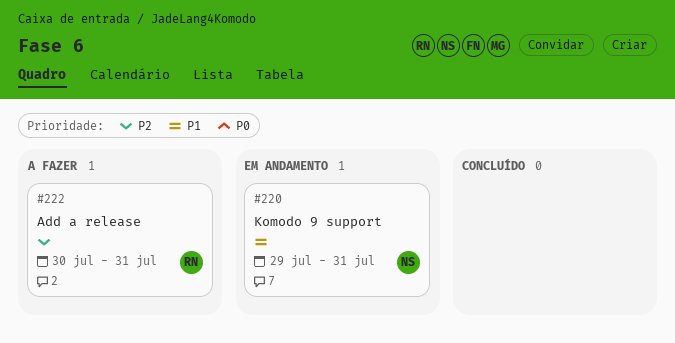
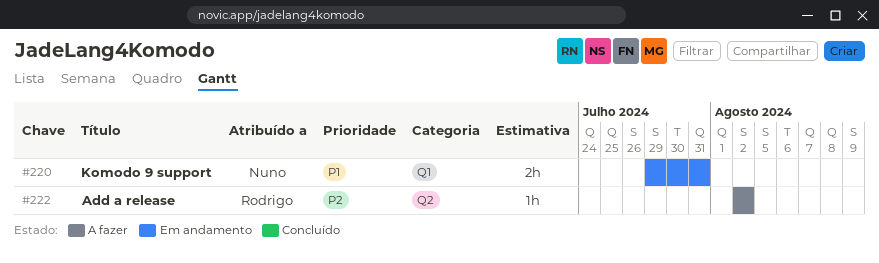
#222, start: Jul 30 -> Aug 2
#222, due: Jul 31 -> Aug 2

